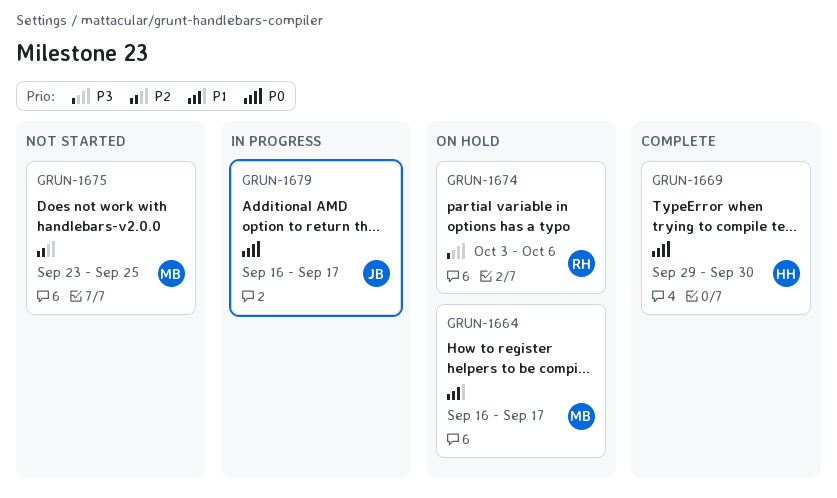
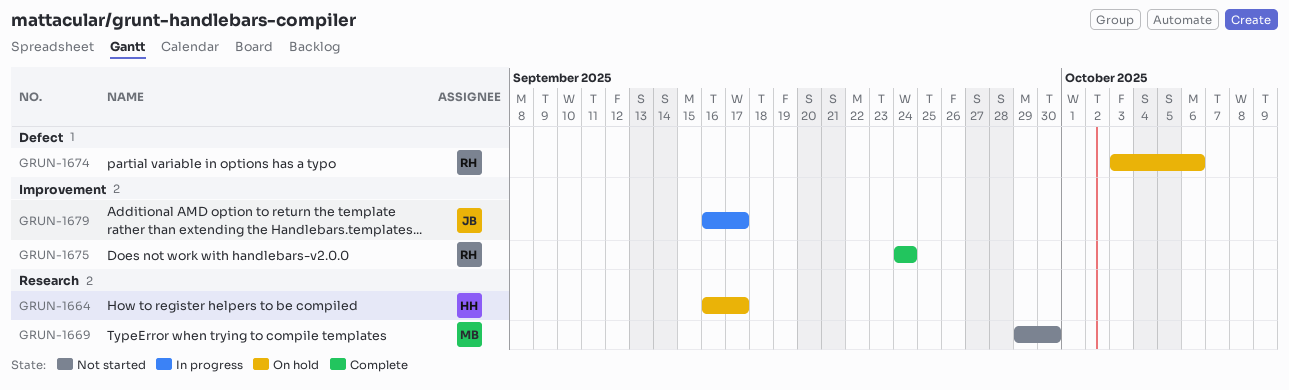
GRUN-1664, owner: MB -> HH
GRUN-1669, status: Complete -> Not started
GRUN-1669, owner: HH -> MB
GRUN-1675, status: Not started -> Complete
GRUN-1675, owner: MB -> RH
GRUN-1675, start: Sep 23 -> Sep 24
GRUN-1675, due: Sep 25 -> Sep 24

